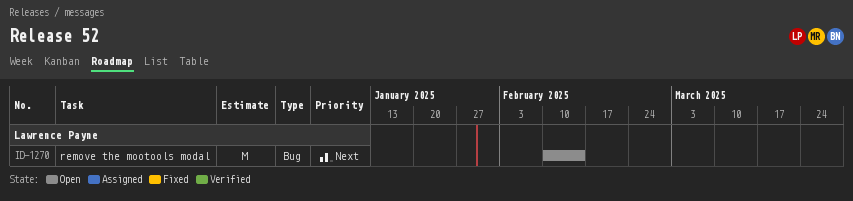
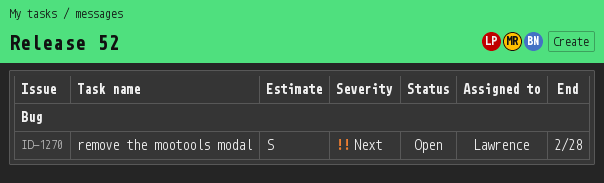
ID-1270, estimate: M -> S
ID-1270, due: Feb 14 -> Feb 28

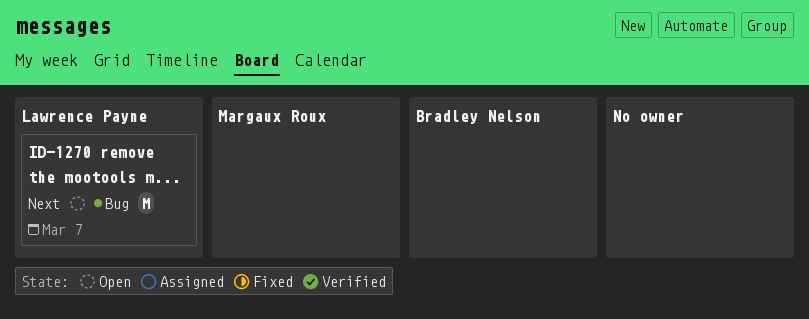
ID-1270, estimate: S -> M
ID-1270, due: Feb 28 -> Mar 7

